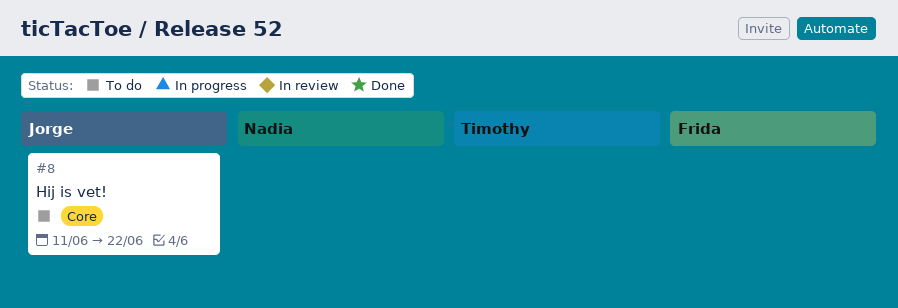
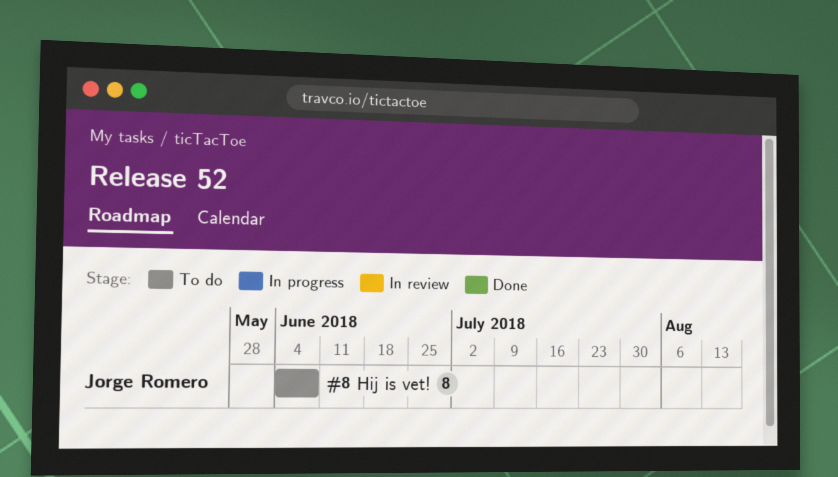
#8, start: Jun 11 -> Jun 4
#8, due: Jun 22 -> Jun 8

